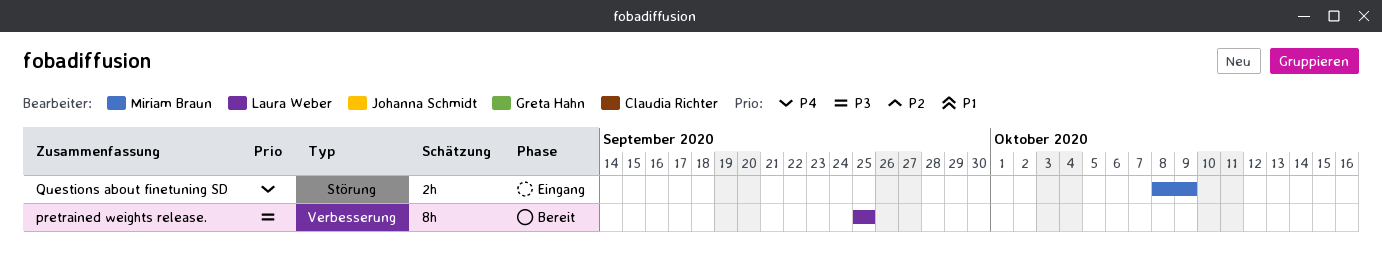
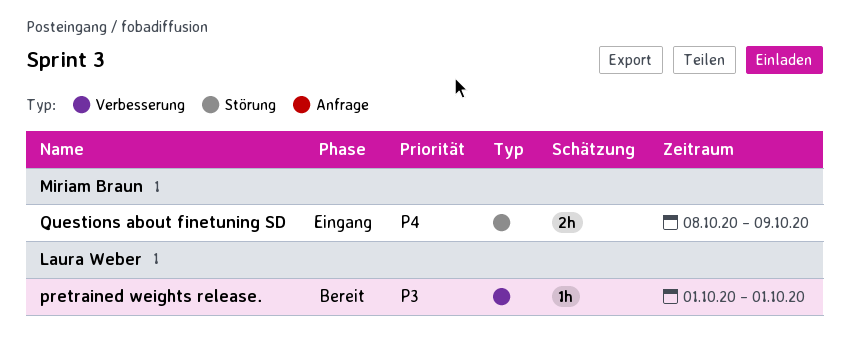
pretrained weights release., estimate: 8h -> 1h
pretrained weights release., start: Sep 25 -> Oct 1
pretrained weights release., due: Sep 25 -> Oct 1

